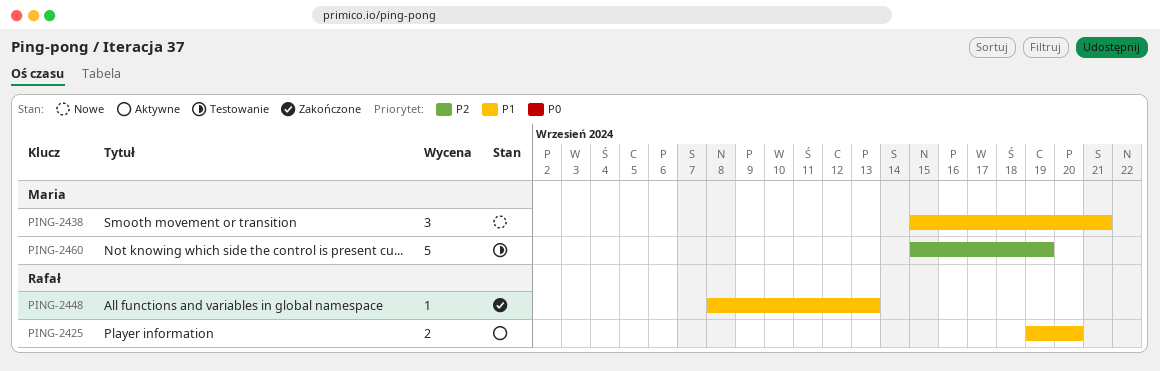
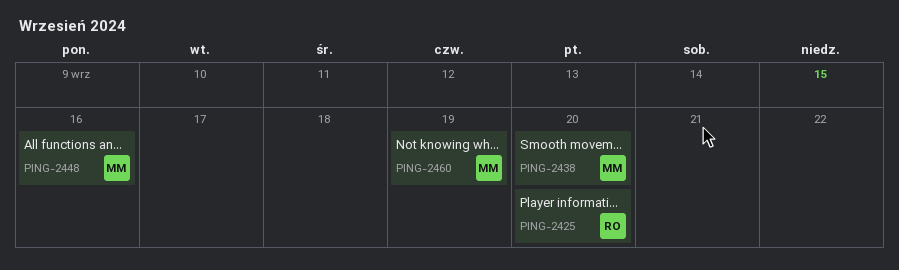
PING-2438, due: Sep 21 -> Sep 20
PING-2448, owner: Rafał -> Maria
PING-2448, due: Sep 13 -> Sep 16

